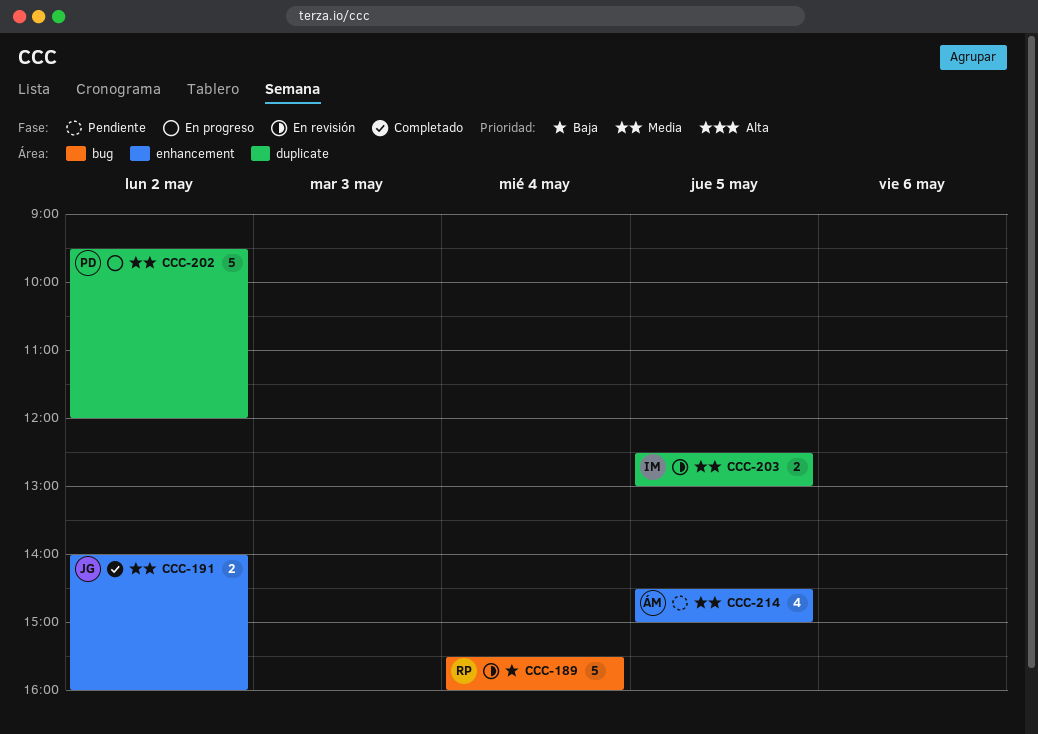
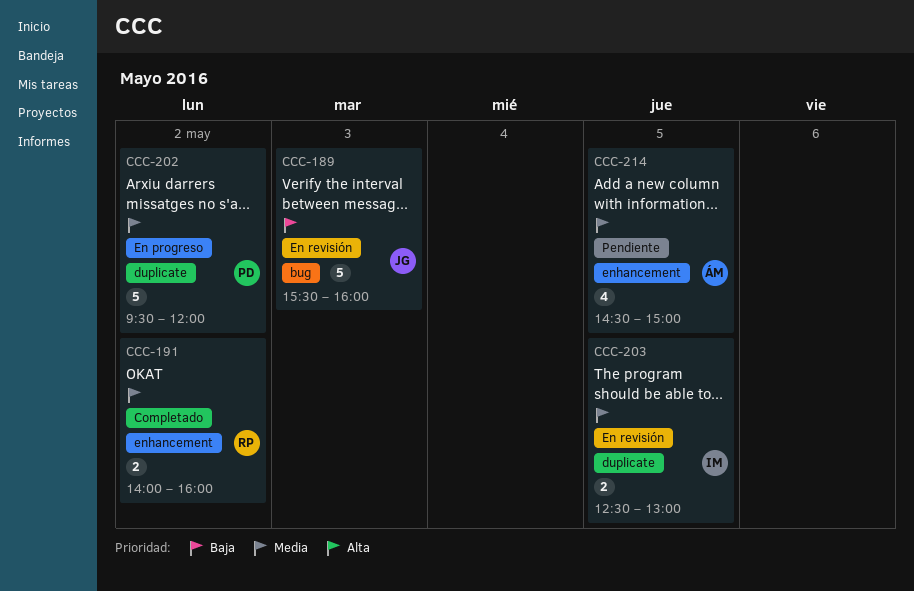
CCC-189, owner: RP -> JG
CCC-189, day: May 4 -> May 3
CCC-191, owner: JG -> RP

